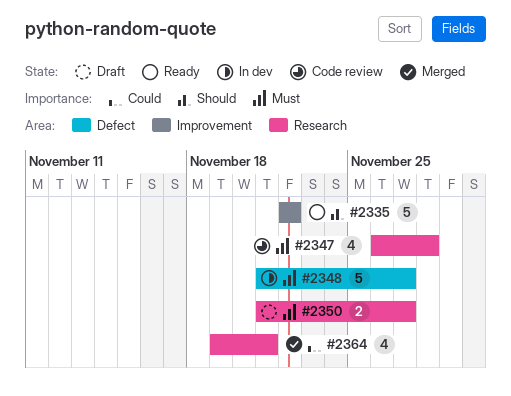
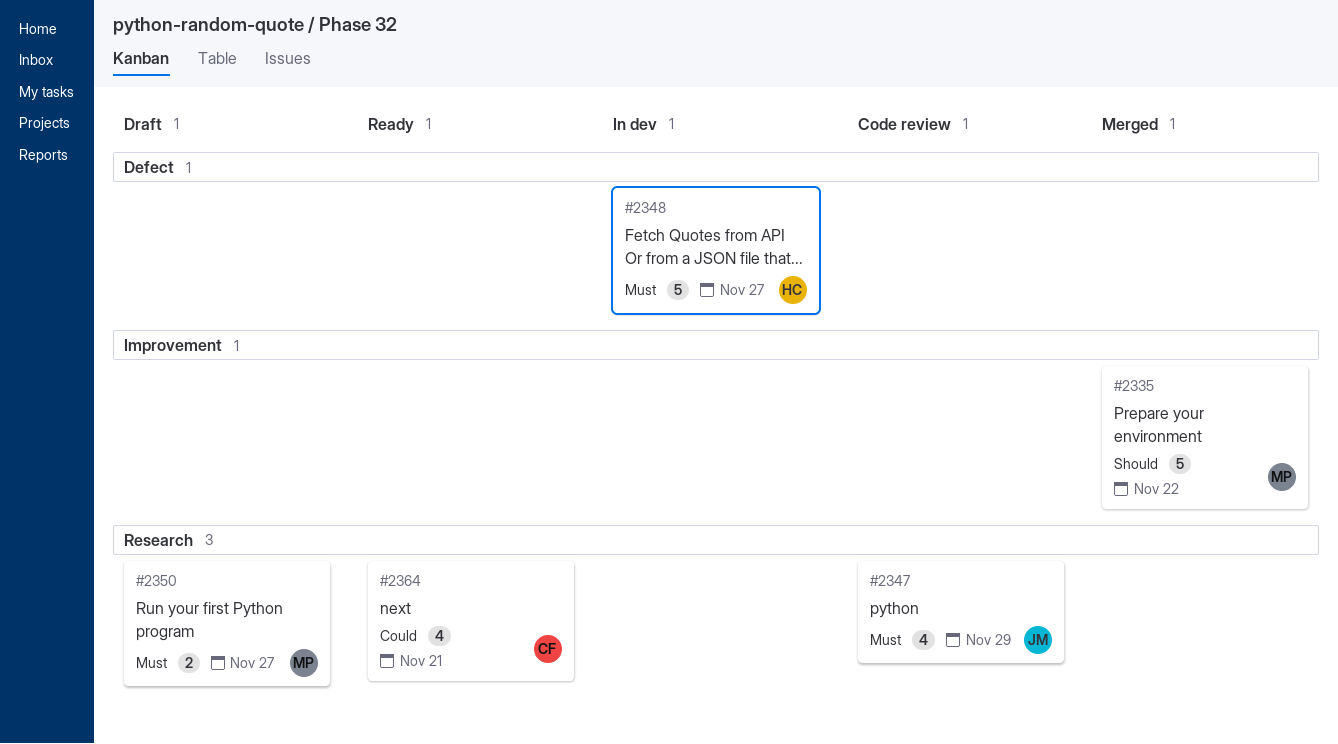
#2335, status: Ready -> Merged
#2347, due: Nov 28 -> Nov 29
#2364, status: Merged -> Ready

